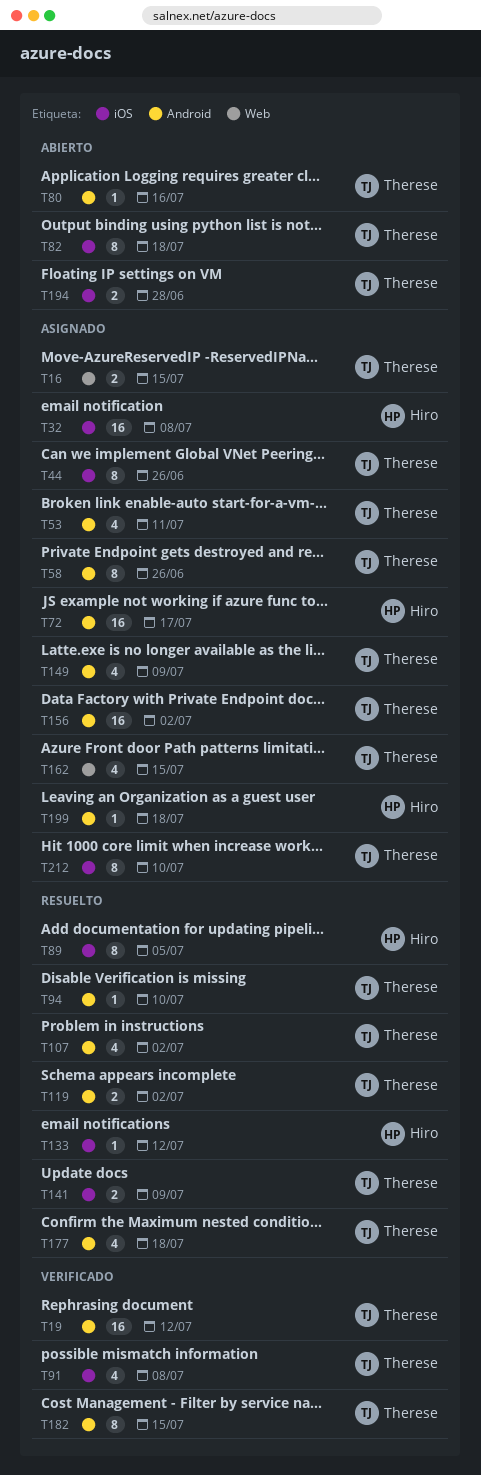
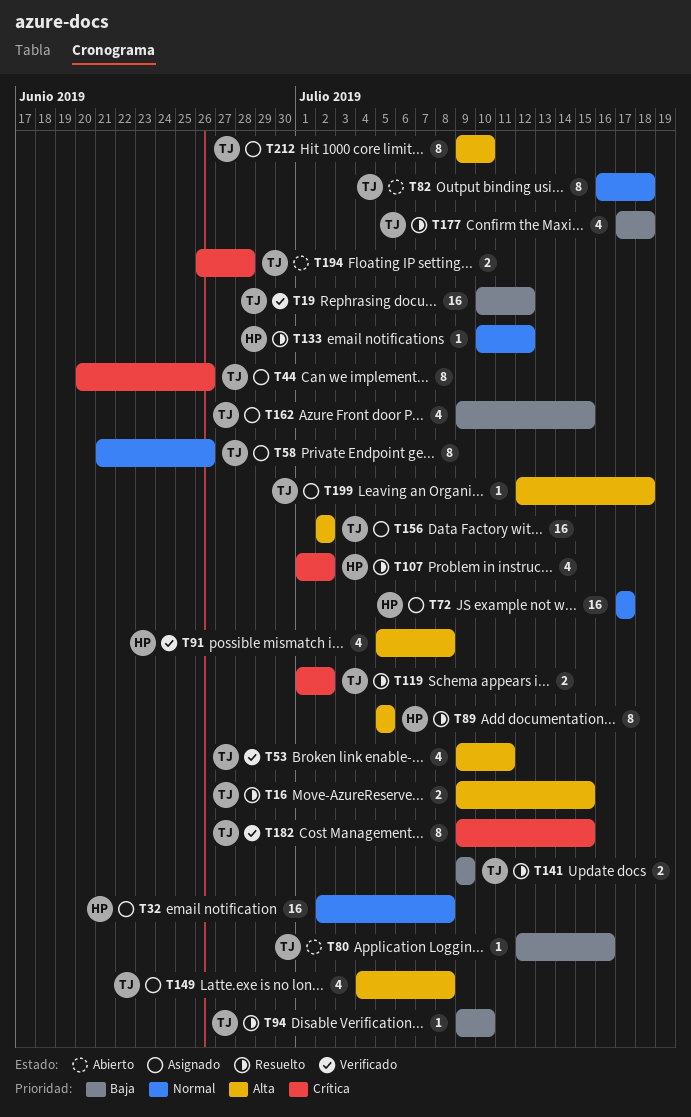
T16, status: Asignado -> Resuelto
T53, status: Asignado -> Verificado
T91, owner: Therese -> Hiro
T107, owner: Therese -> Hiro
T149, due: Jul 9 -> Jul 8
T199, owner: Hiro -> Therese

